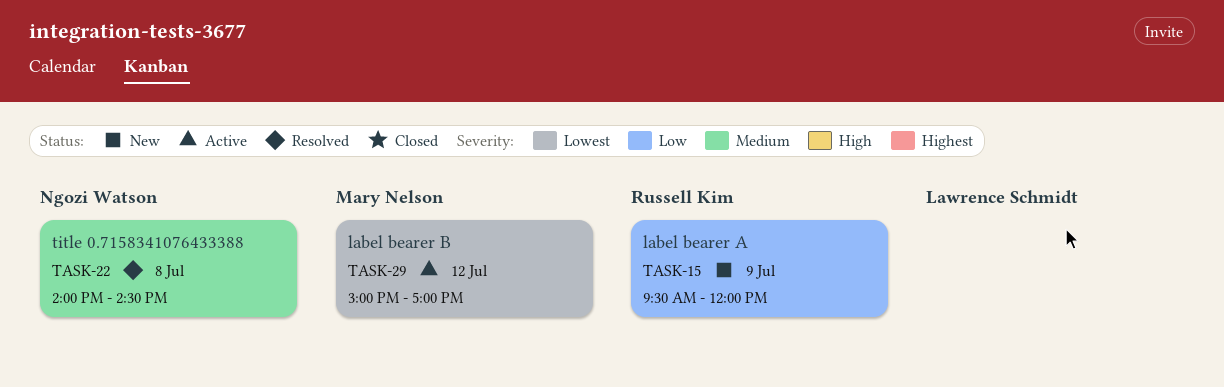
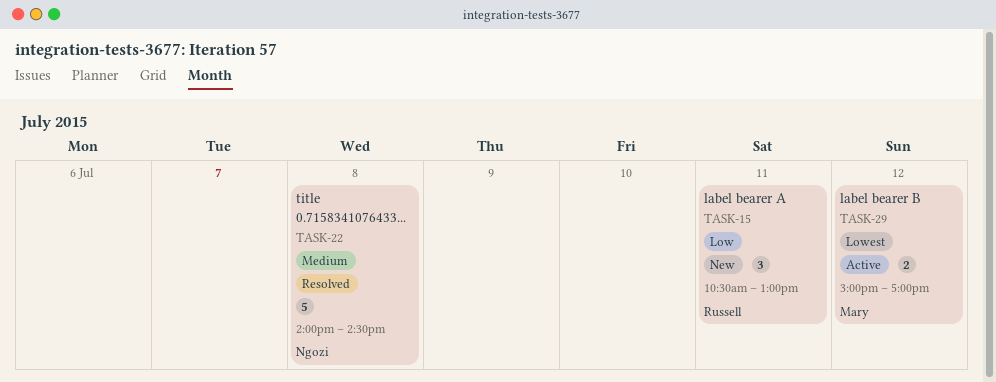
TASK-15, day: Jul 9 -> Jul 11
TASK-15, begins: 09:30 -> 10:30
TASK-15, ends: 12:00 -> 13:00

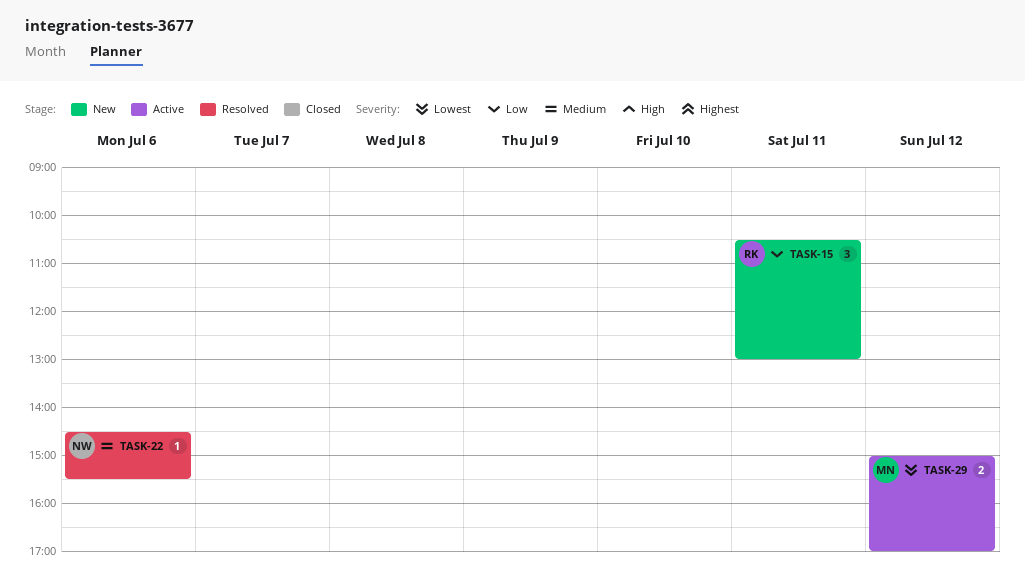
TASK-22, estimate: 5 -> 1
TASK-22, day: Jul 8 -> Jul 6
TASK-22, begins: 14:00 -> 14:30
TASK-22, ends: 14:30 -> 15:30

